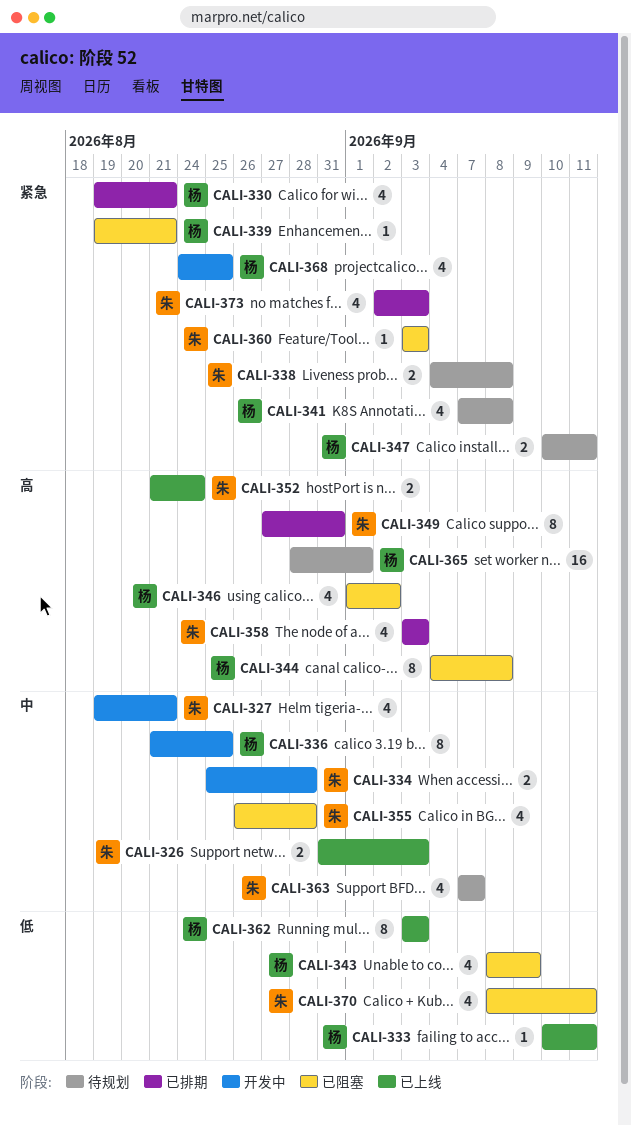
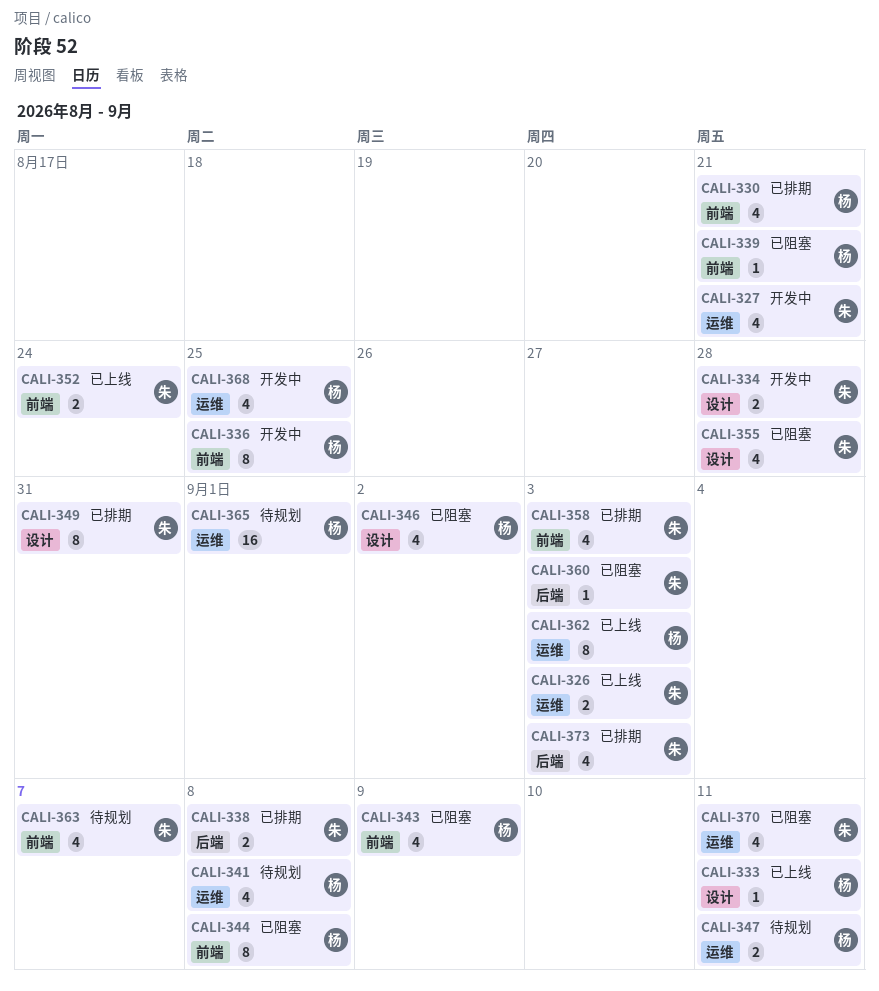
CALI-338, status: 待规划 -> 已排期

